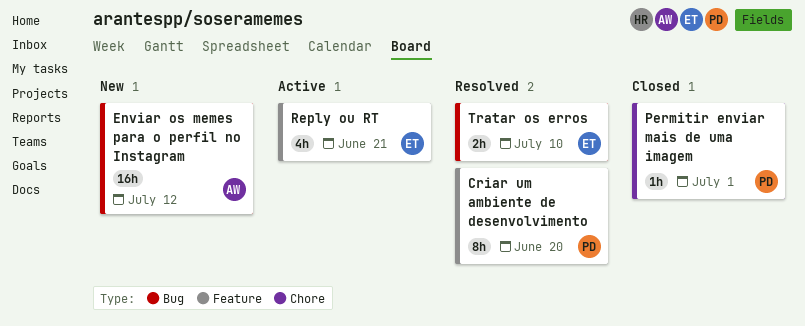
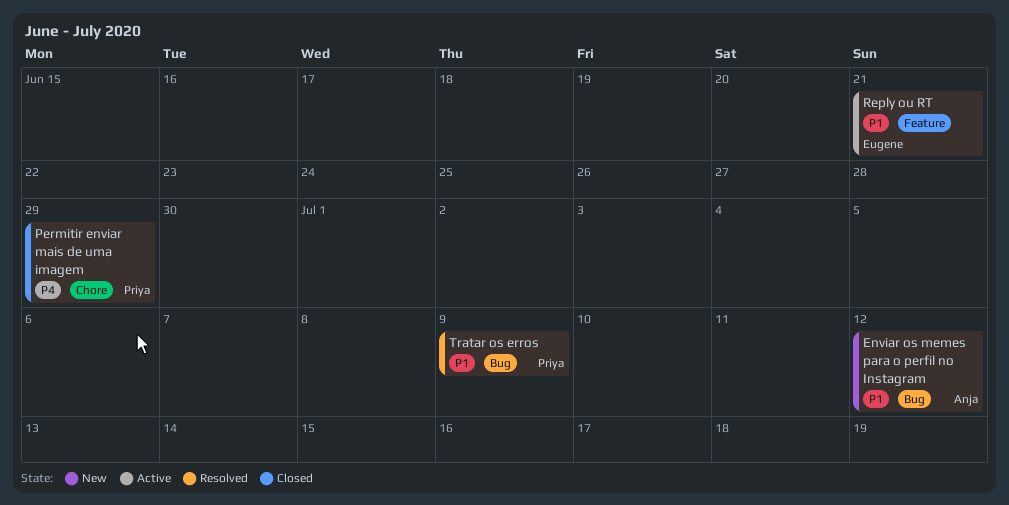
Criar um ambiente de desenvolvimento: present -> none
Permitir enviar mais de uma imagem, due: Jul 1 -> Jun 29
Tratar os erros, owner: Eugene -> Priya
Tratar os erros, due: Jul 10 -> Jul 9

